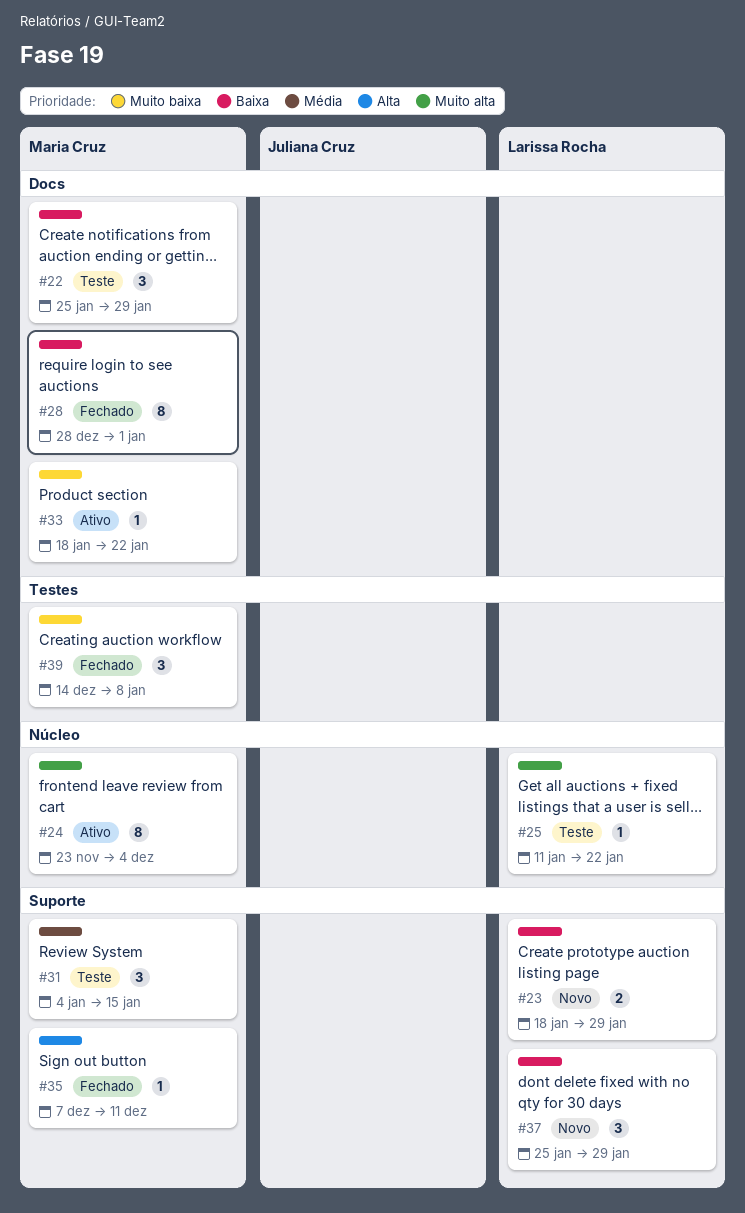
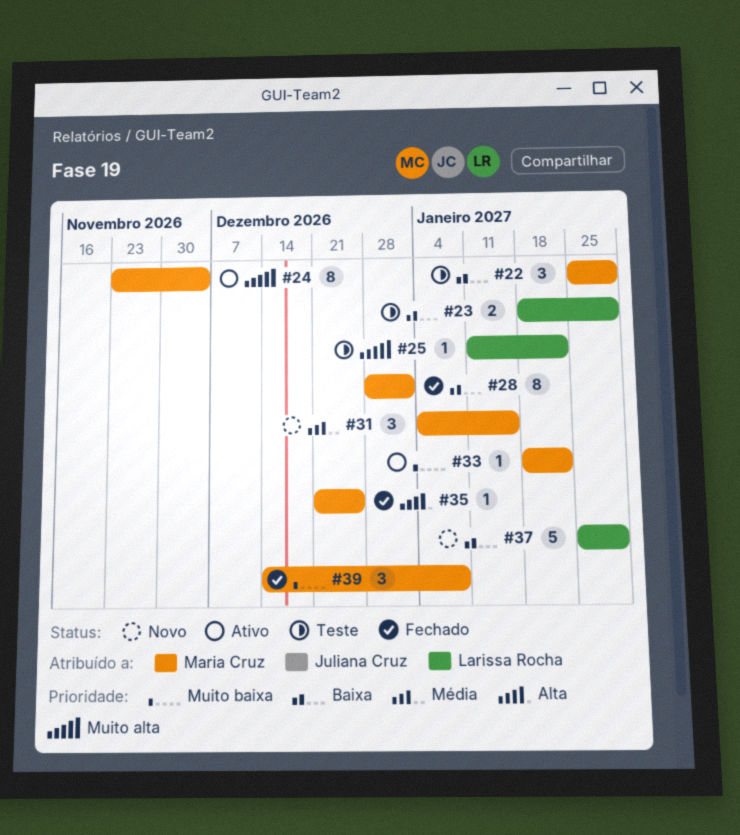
#23, status: Novo -> Teste
#31, status: Teste -> Novo
#35, start: Dec 7 -> Dec 21
#35, due: Dec 11 -> Dec 25
#37, estimate: 3 -> 5

